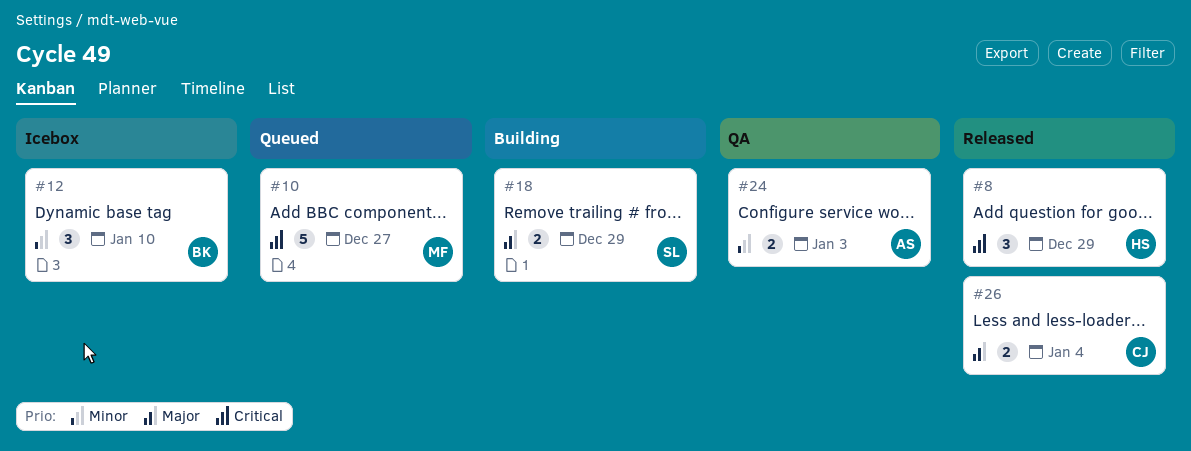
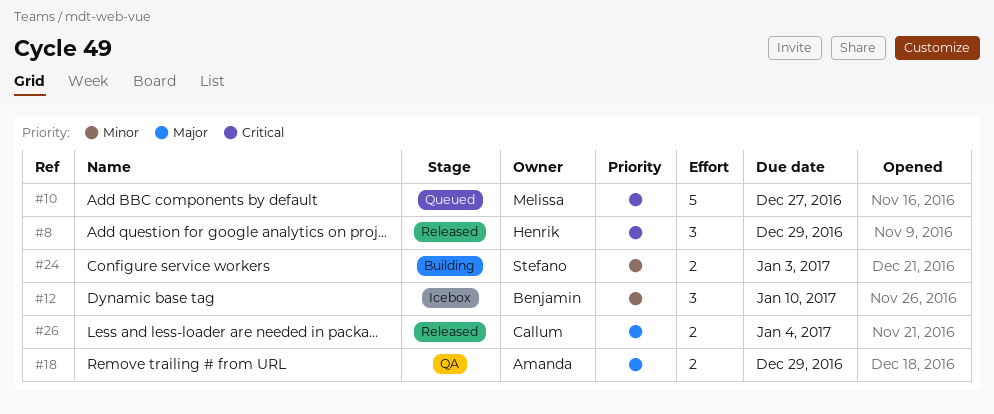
#18, status: Building -> QA
#18, owner: Stefano -> Amanda
#24, status: QA -> Building
#24, owner: Amanda -> Stefano

